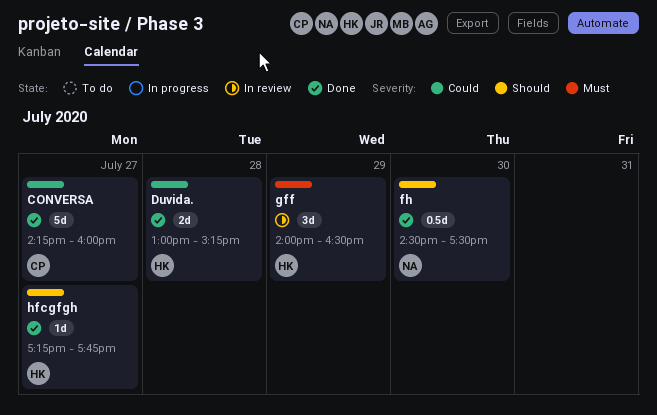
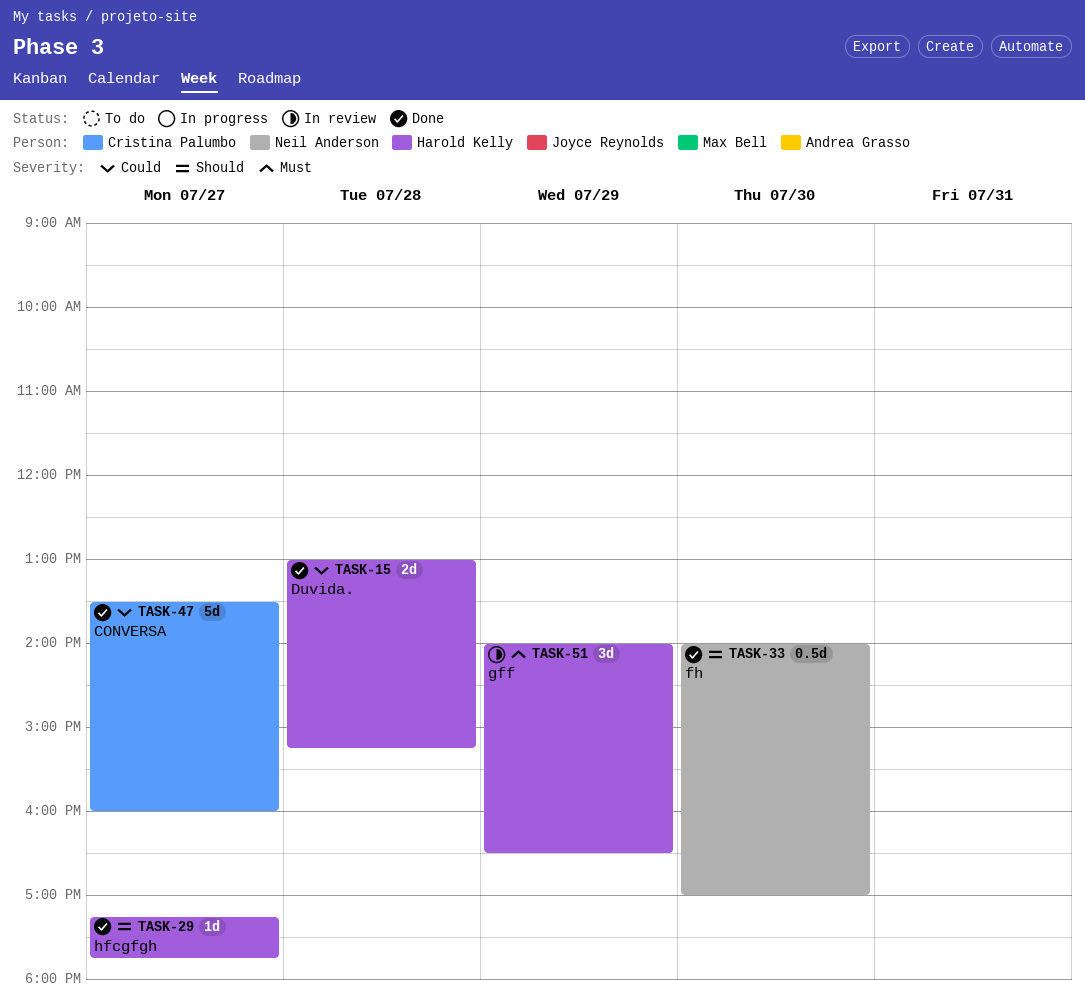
CONVERSA, begins: 14:15 -> 13:30
fh, begins: 14:30 -> 14:00
fh, ends: 17:30 -> 17:00

